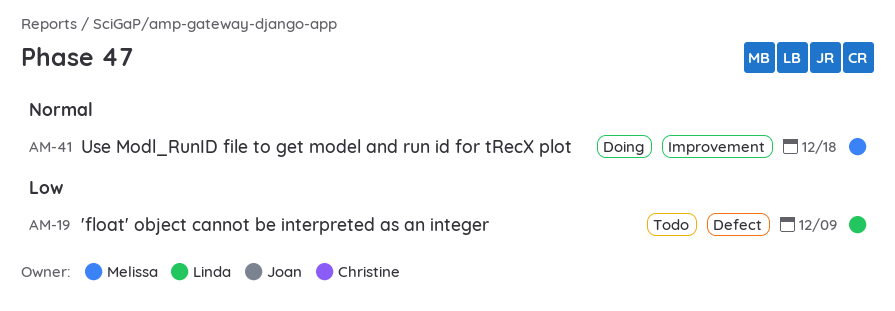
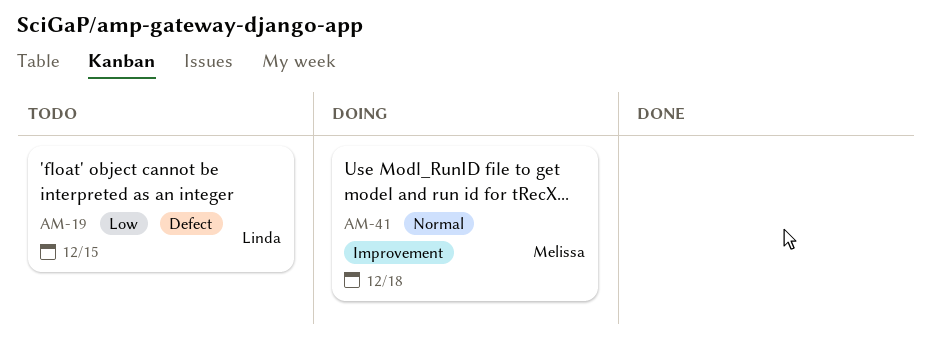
AM-19, due: Dec 9 -> Dec 15

